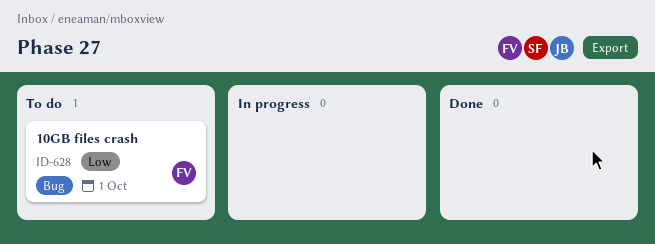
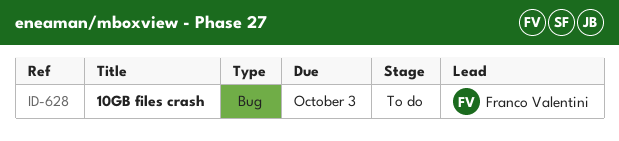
ID-628, due: Oct 1 -> Oct 3

